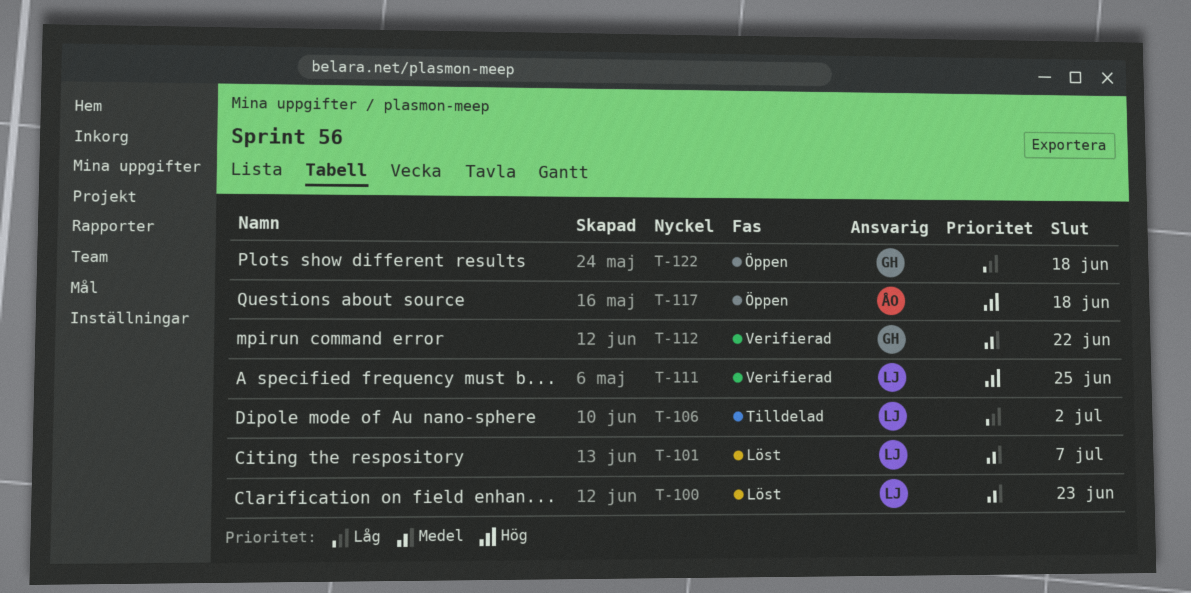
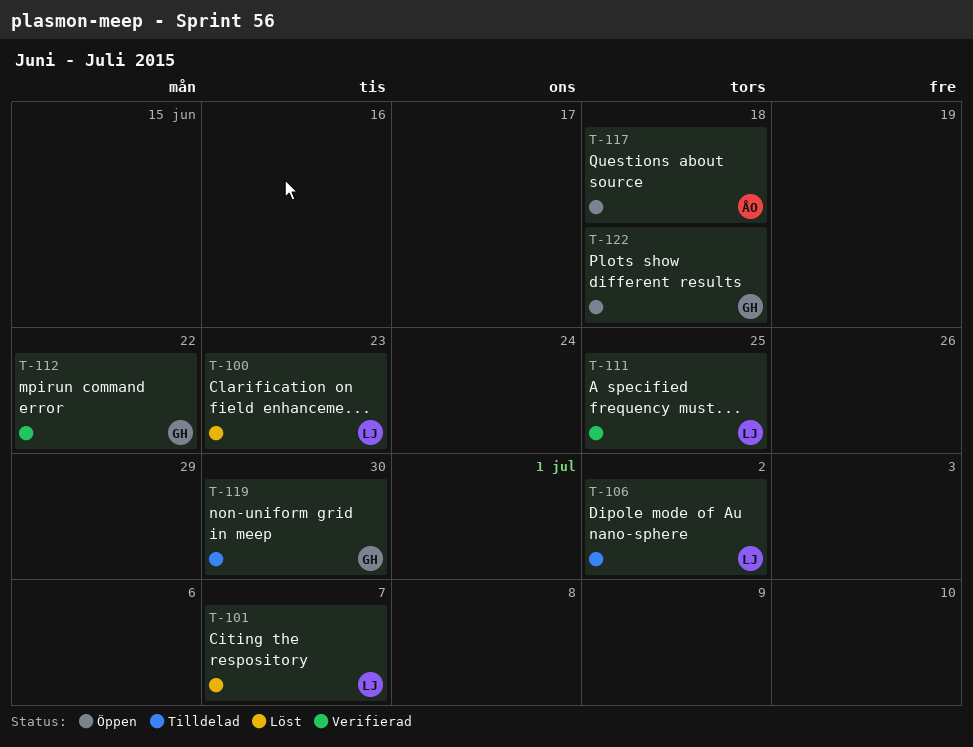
T-119: none -> present

